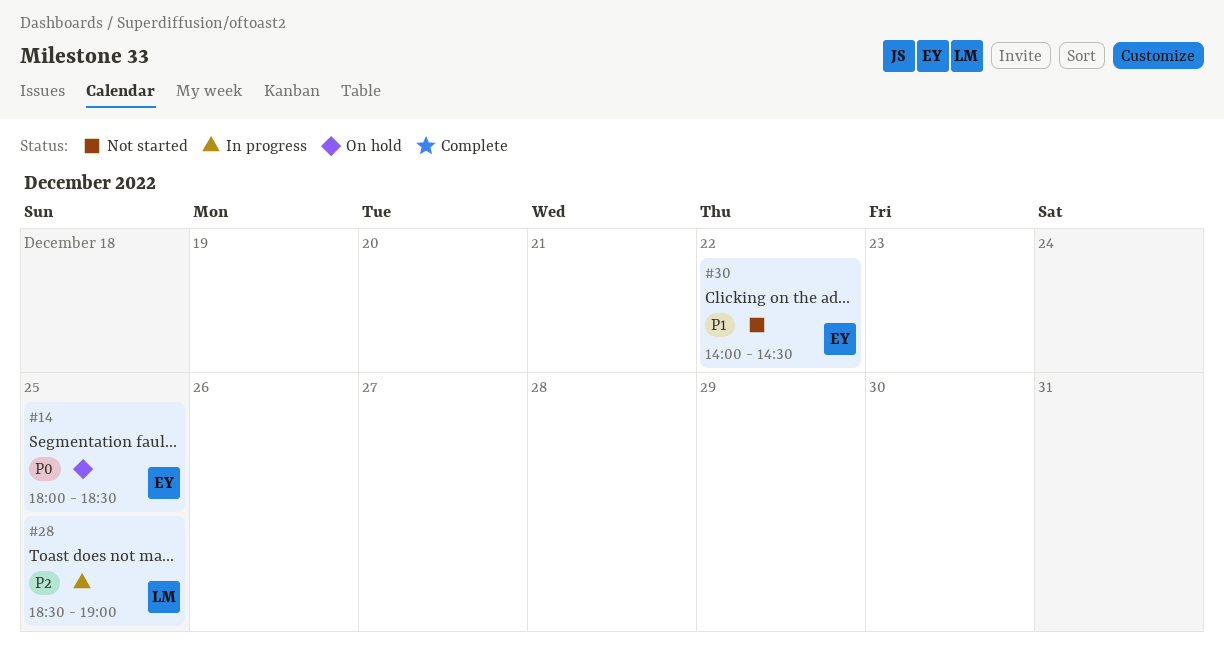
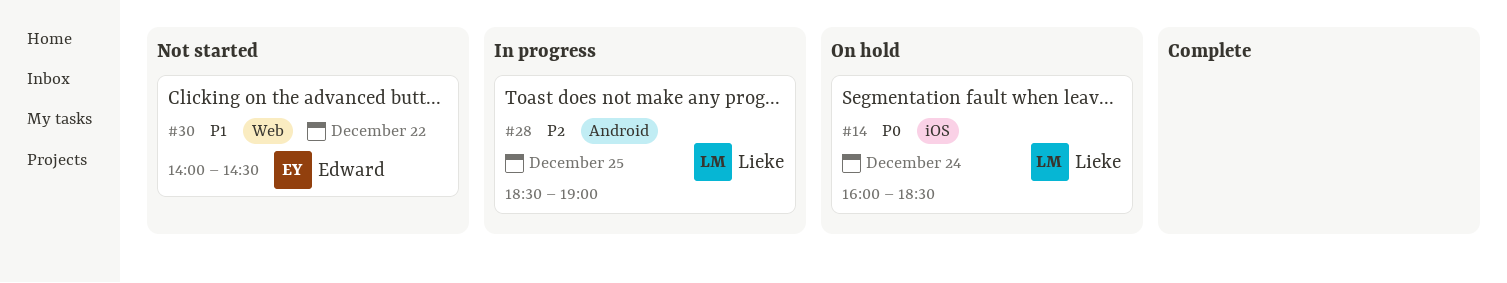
#14, owner: Edward -> Lieke
#14, day: Dec 25 -> Dec 24
#14, begins: 18:00 -> 16:00

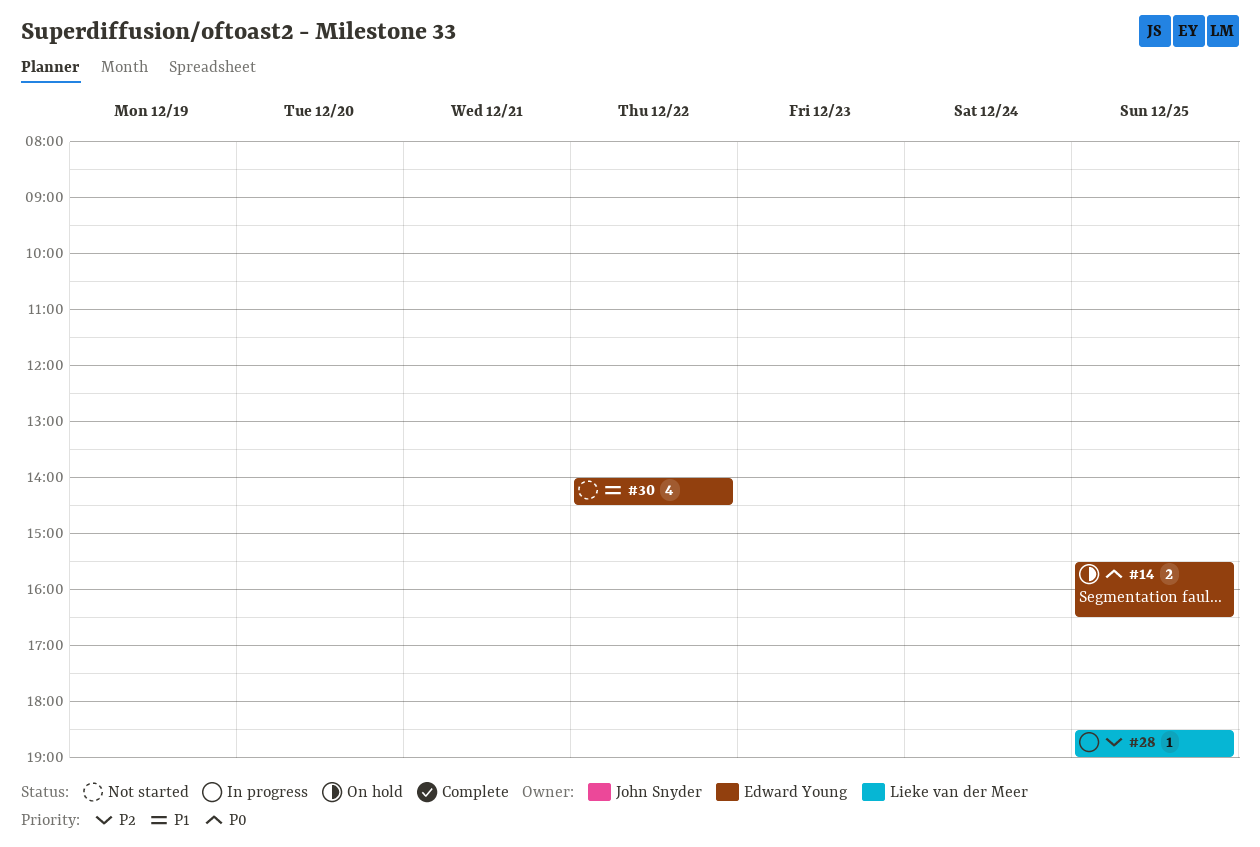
#14, owner: Lieke van der Meer -> Edward Young
#14, day: Dec 24 -> Dec 25
#14, begins: 16:00 -> 15:30
#14, ends: 18:30 -> 16:30

